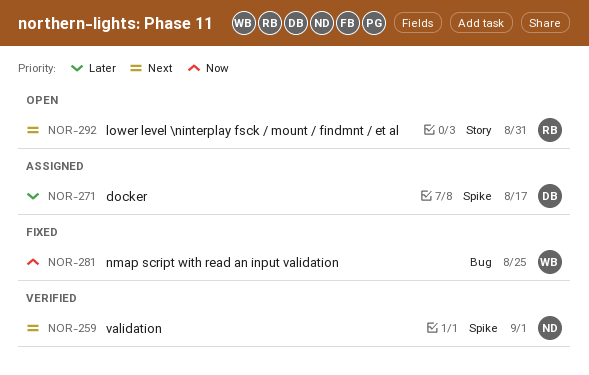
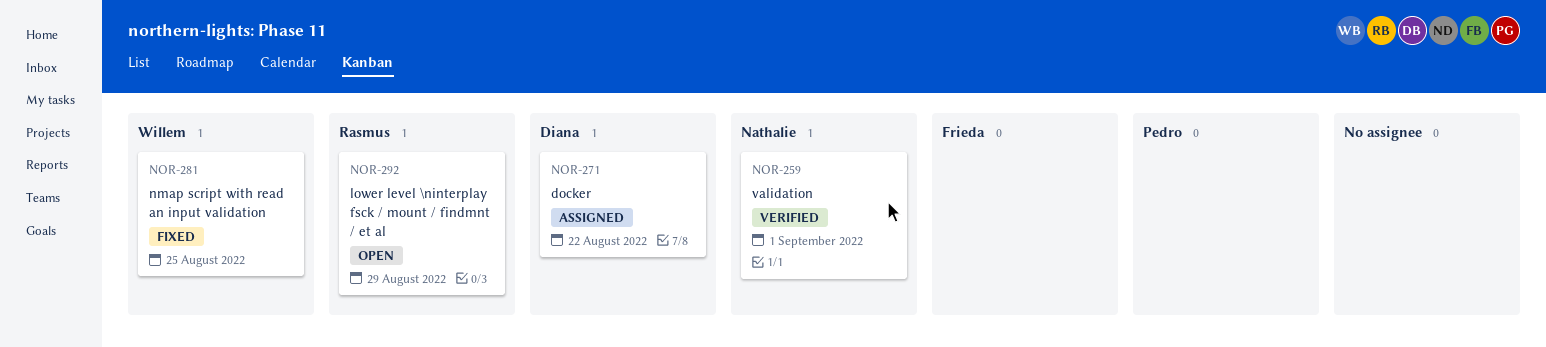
NOR-271, due: Aug 17 -> Aug 22
NOR-292, due: Aug 31 -> Aug 29

